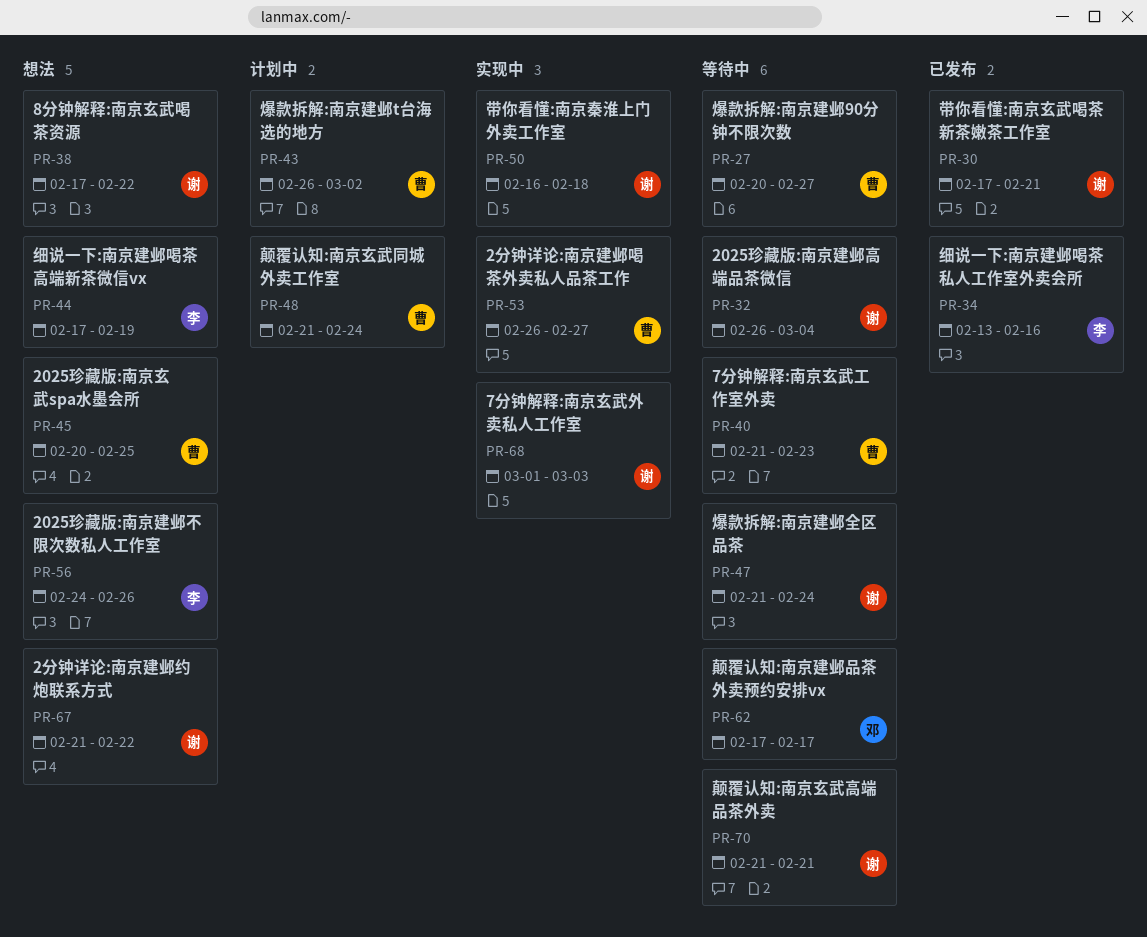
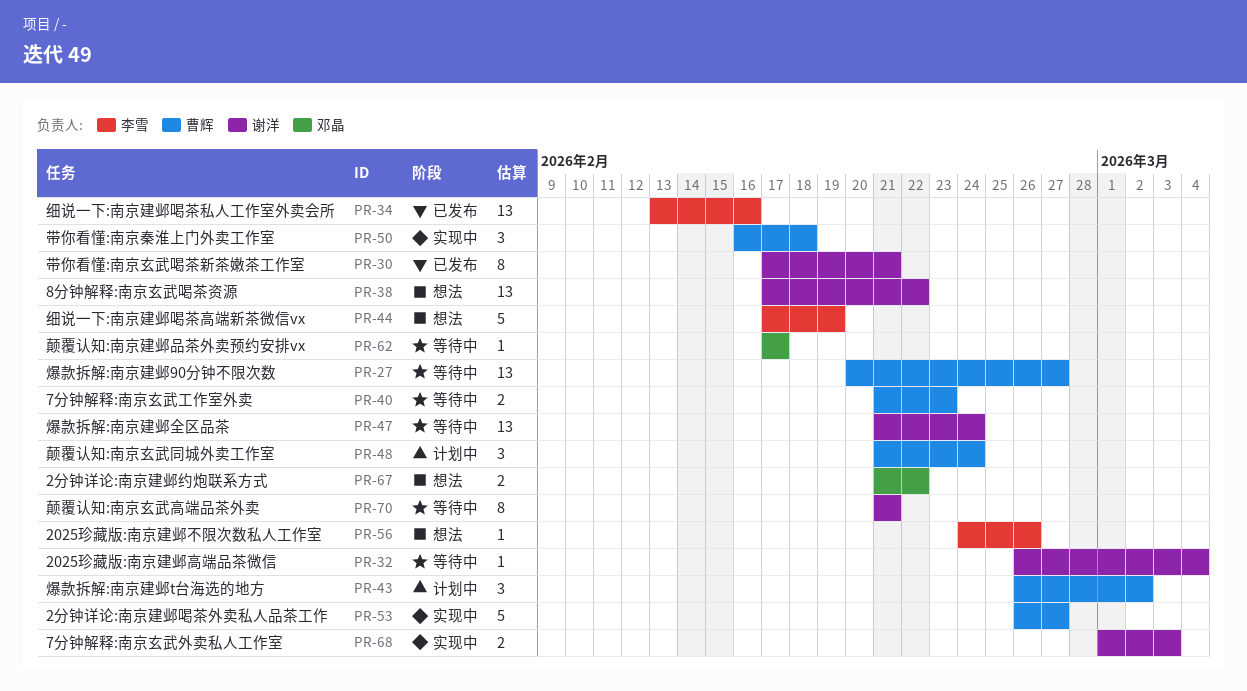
PR-45: present -> none
PR-50, owner: 谢洋 -> 曹辉
PR-67, owner: 谢洋 -> 邓晶

